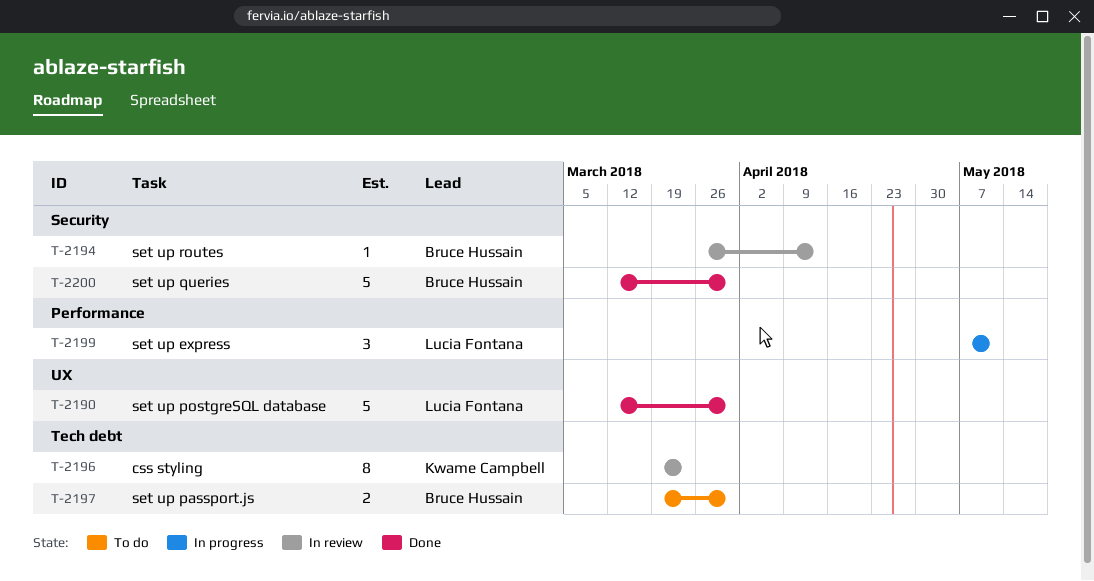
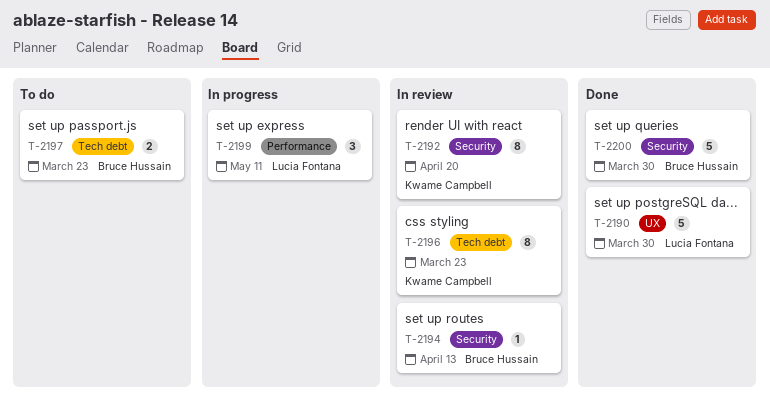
T-2192: none -> present
T-2197, due: Mar 30 -> Mar 23

